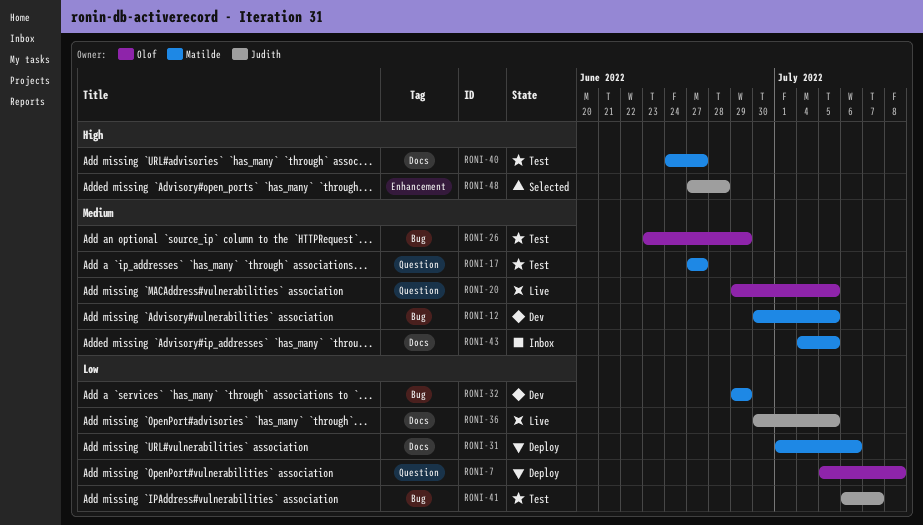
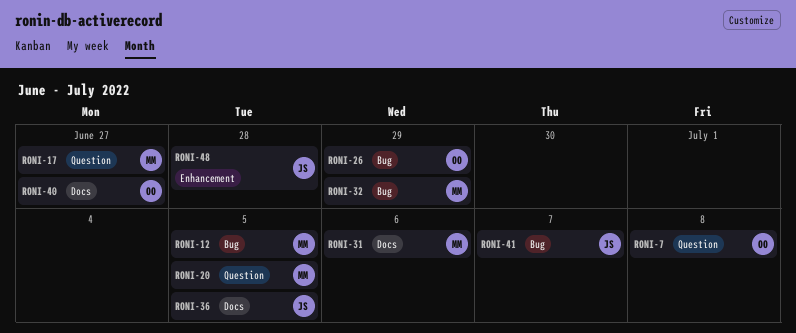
RONI-20, owner: Olof -> Matilde
RONI-40, owner: Matilde -> Olof
RONI-43: present -> none

